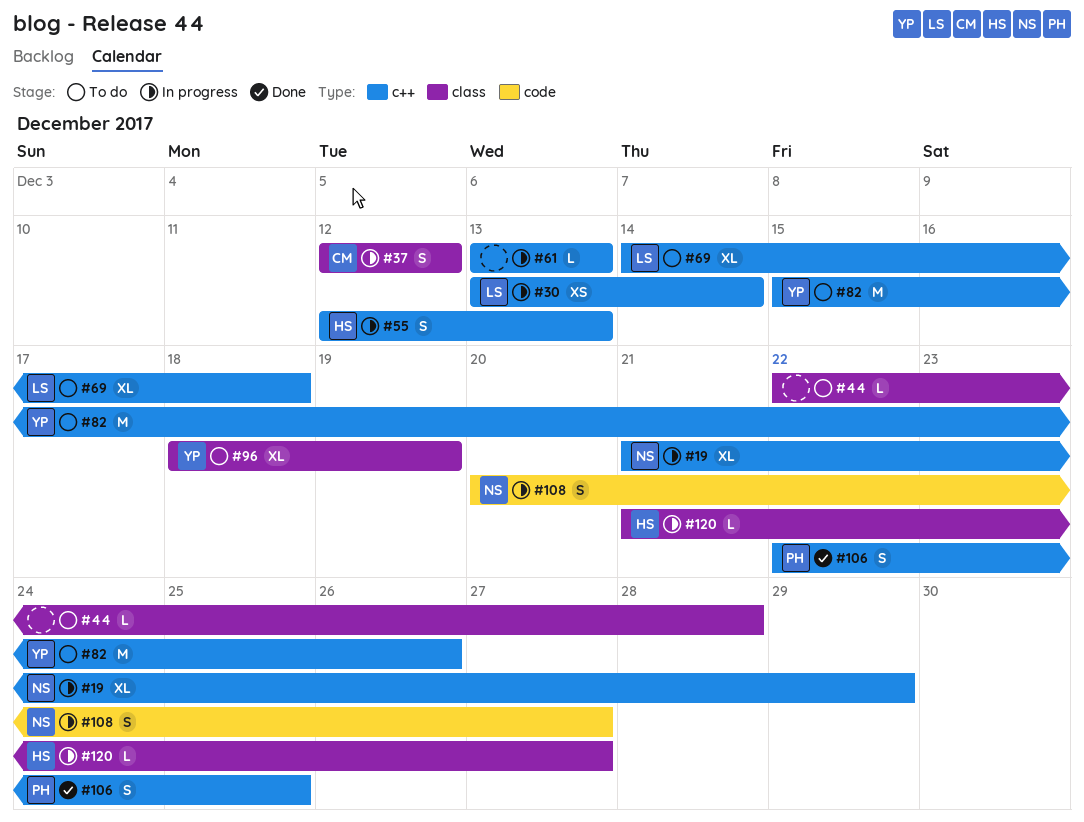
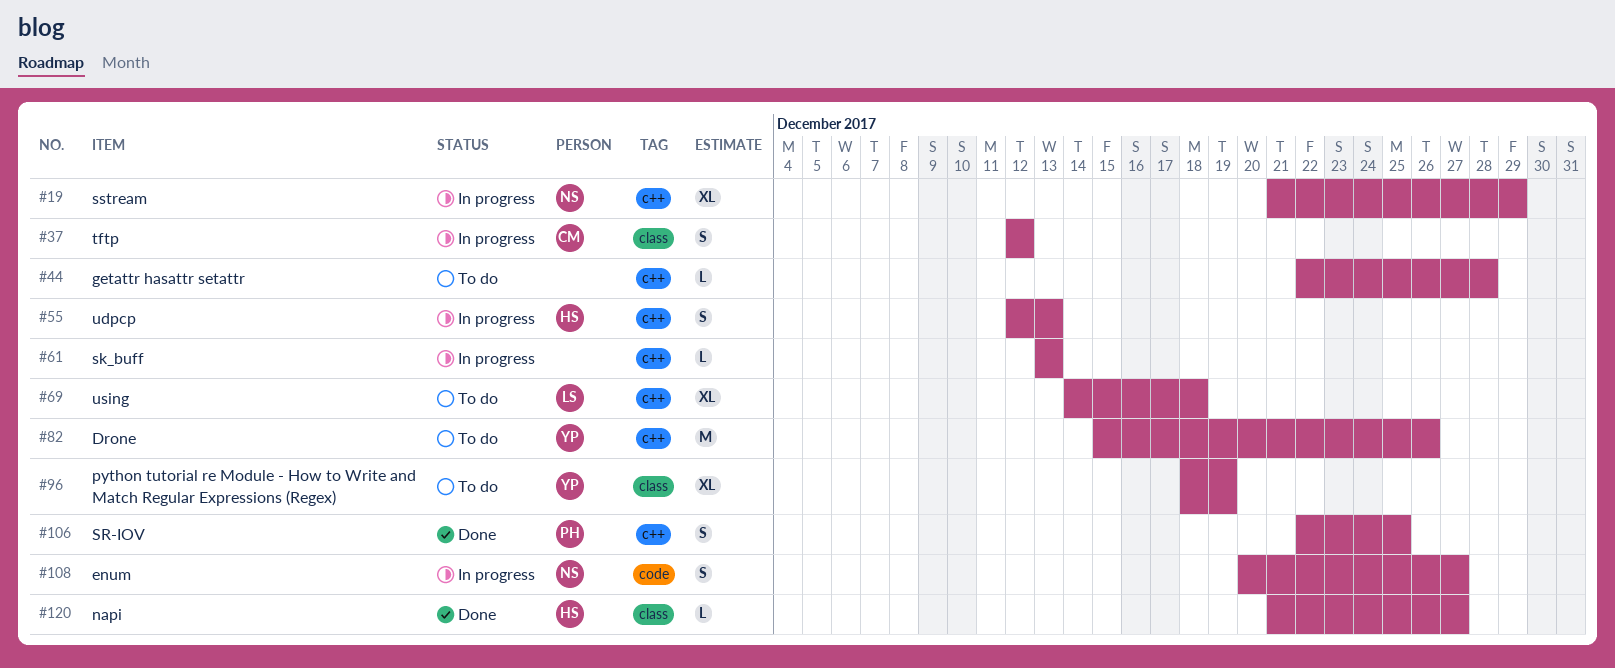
#30: present -> none
#44, label: class -> c++
#120, status: In progress -> Done

